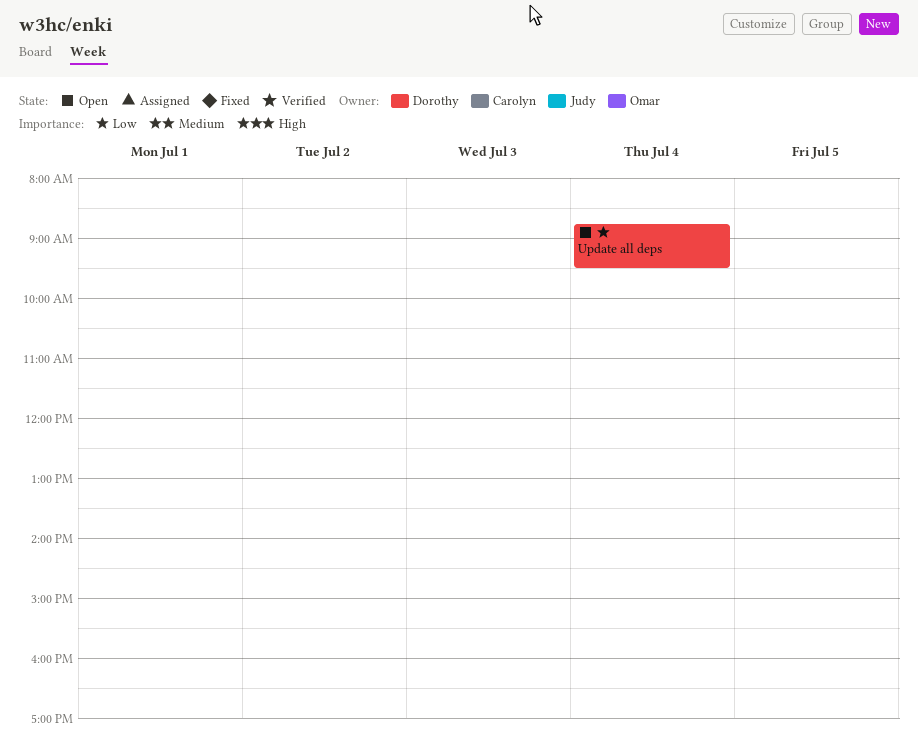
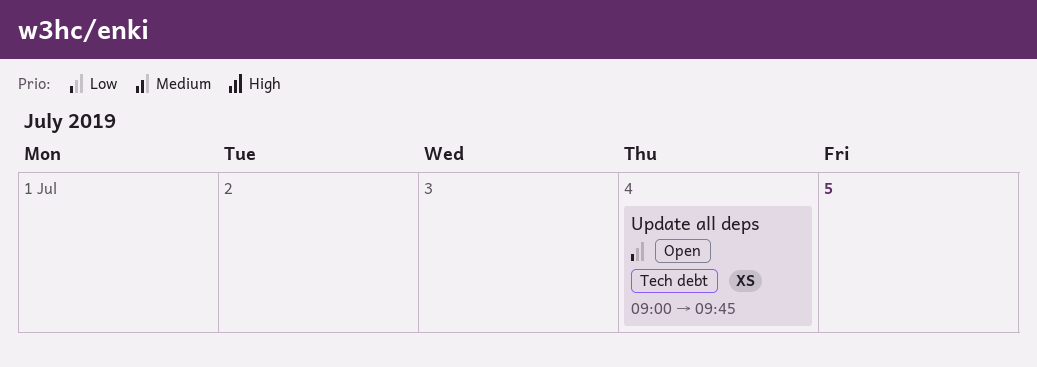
Update all deps, begins: 08:45 -> 09:00
Update all deps, ends: 09:30 -> 09:45

